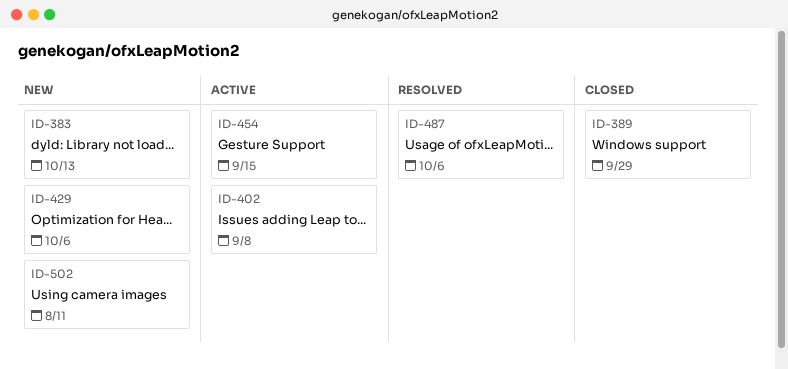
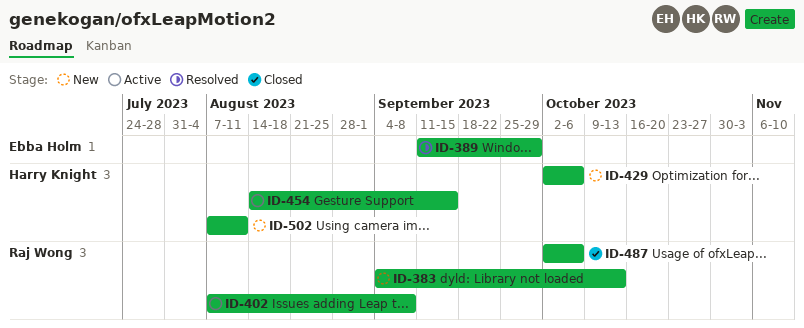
ID-389, status: Closed -> Resolved
ID-487, status: Resolved -> Closed

